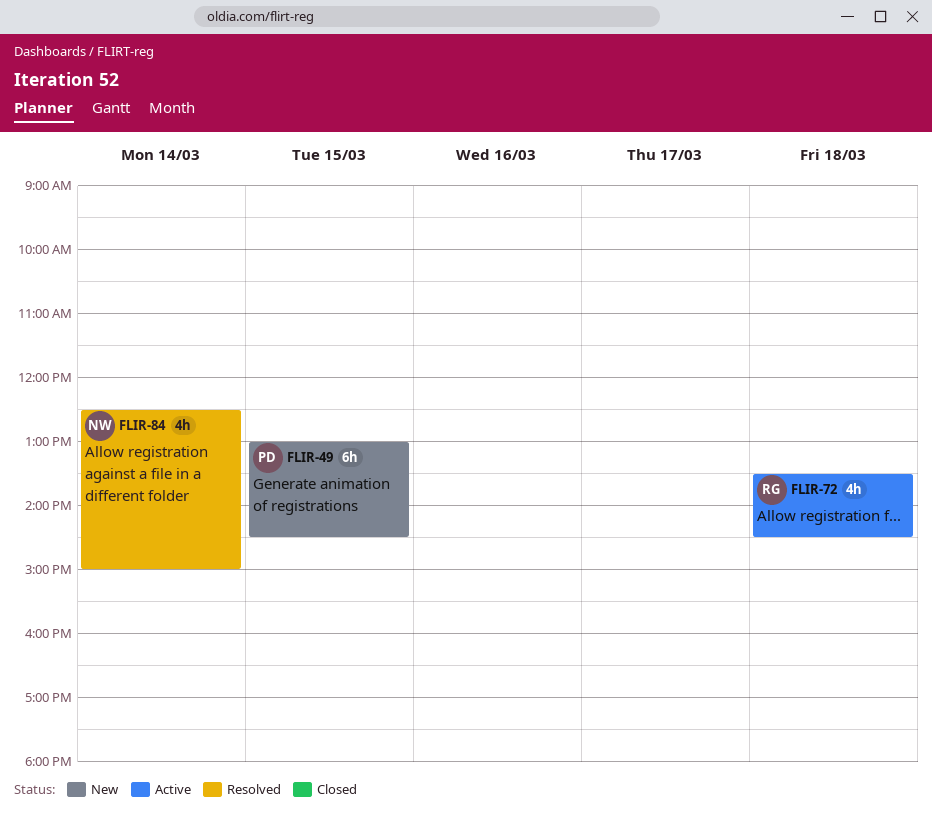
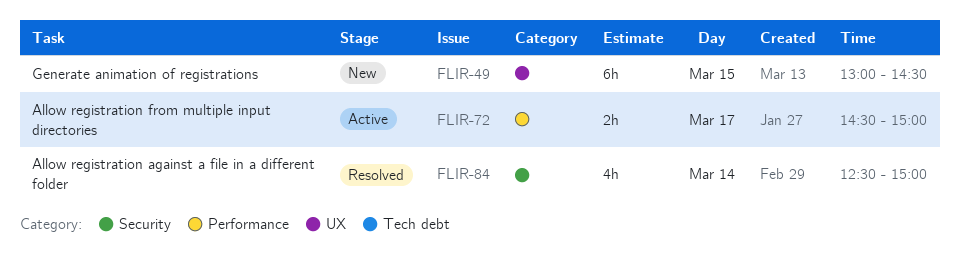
FLIR-72, estimate: 4h -> 2h
FLIR-72, day: Mar 18 -> Mar 17
FLIR-72, begins: 13:30 -> 14:30
FLIR-72, ends: 14:30 -> 15:00

